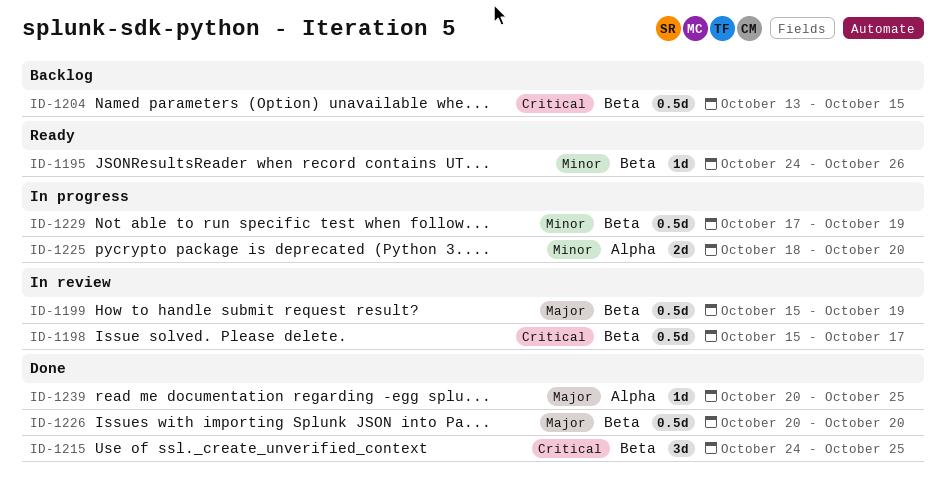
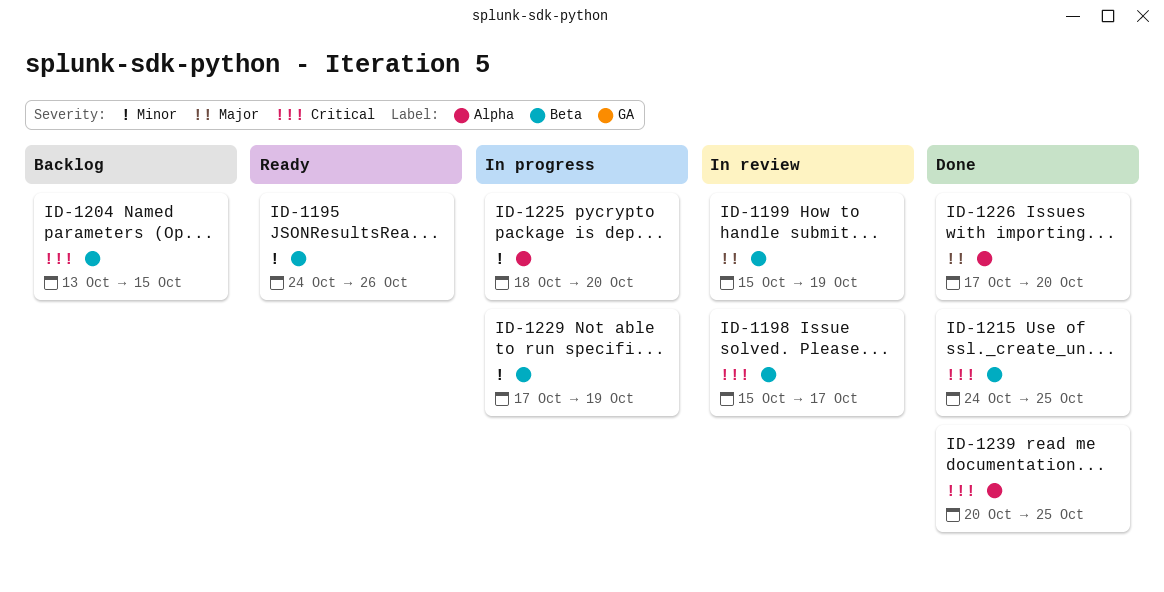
ID-1226, label: Beta -> Alpha
ID-1226, start: Oct 20 -> Oct 17
ID-1239, priority: Major -> Critical

